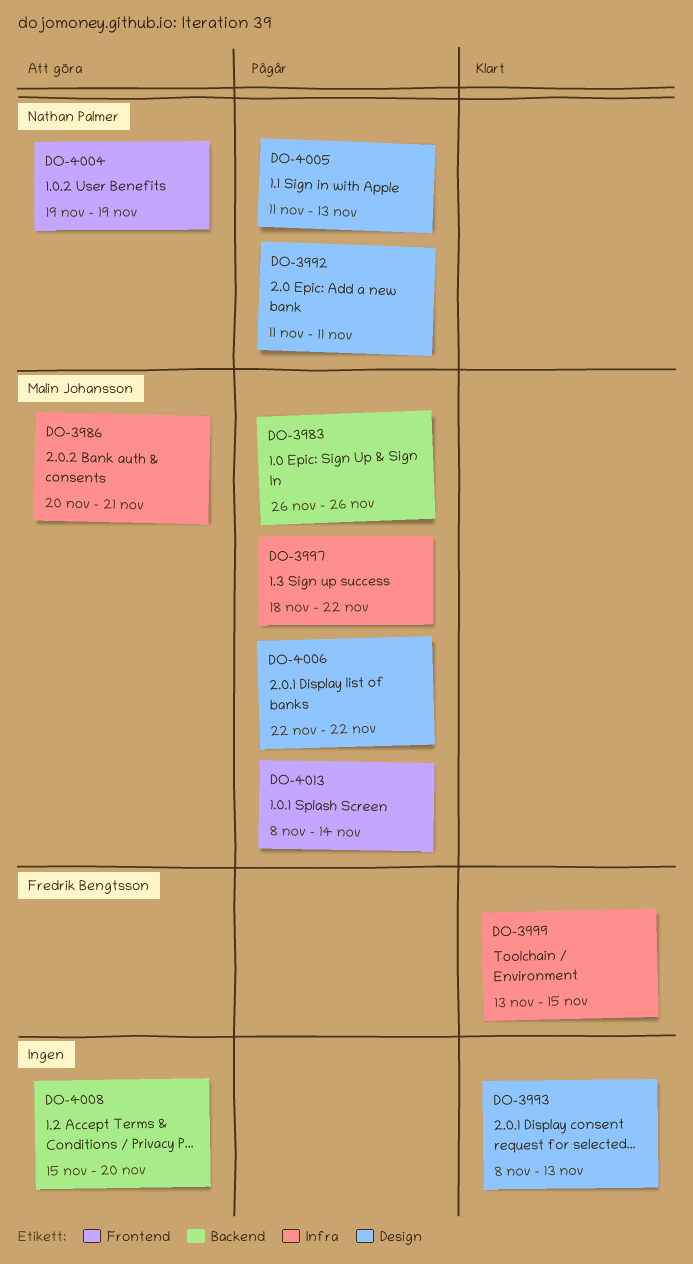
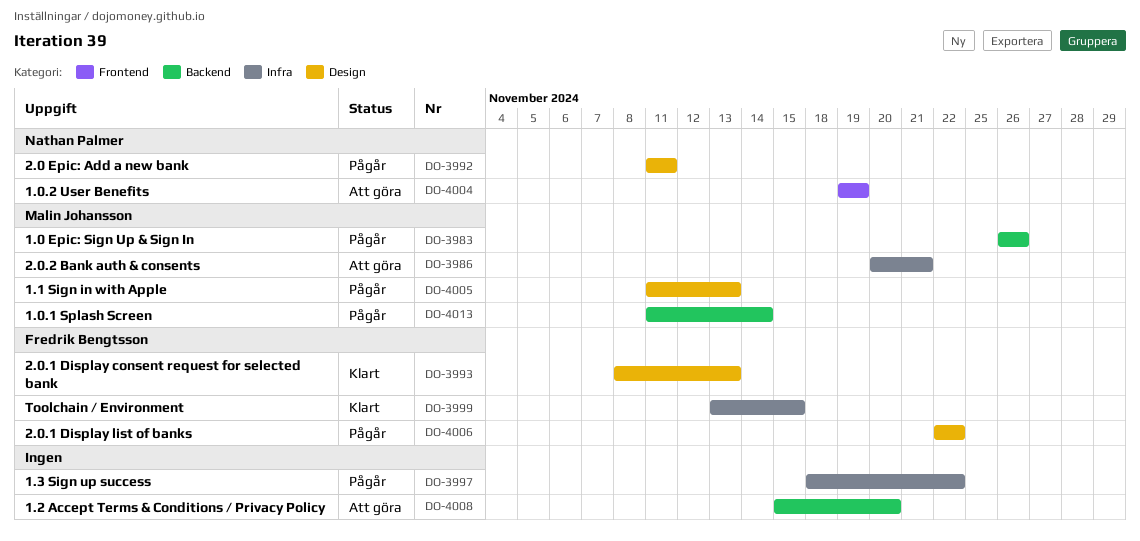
DO-3993, owner: none -> Fredrik Bengtsson
DO-3997, owner: Malin Johansson -> none
DO-4005, owner: Nathan Palmer -> Malin Johansson
DO-4006, owner: Malin Johansson -> Fredrik Bengtsson
DO-4013, label: Frontend -> Backend
DO-4013, start: Nov 8 -> Nov 11

